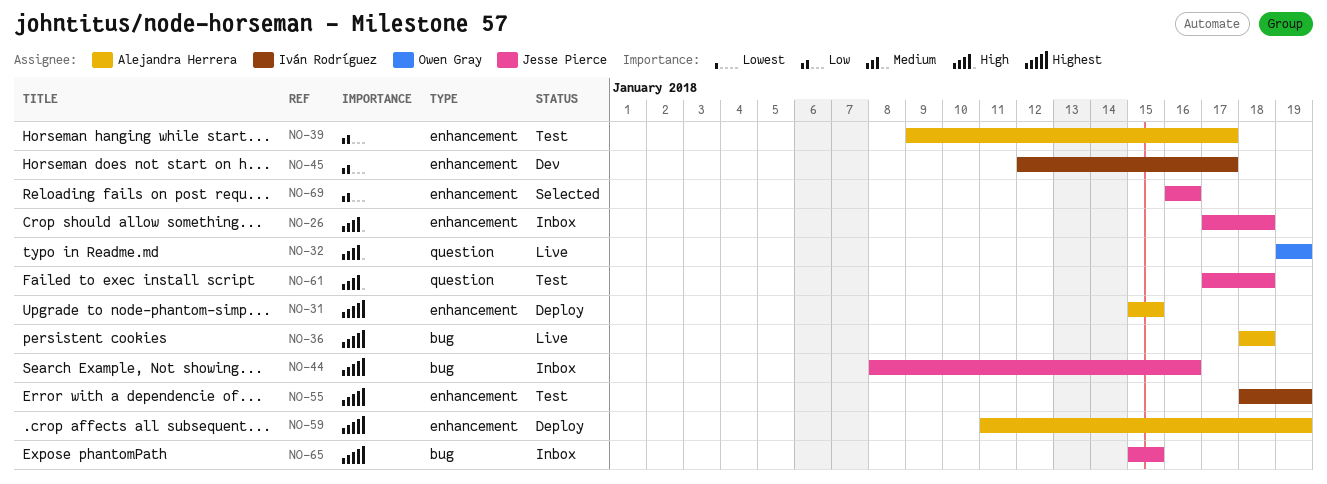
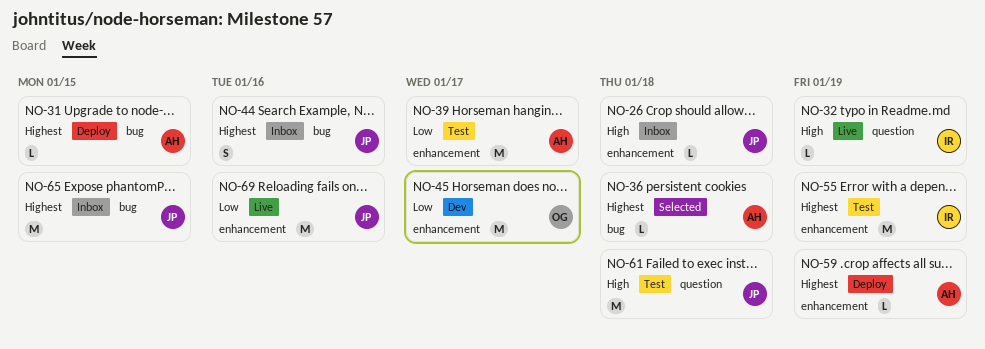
NO-31, label: enhancement -> bug
NO-32, owner: Owen Gray -> Iván Rodríguez
NO-36, status: Live -> Selected
NO-45, owner: Iván Rodríguez -> Owen Gray
NO-69, status: Selected -> Live

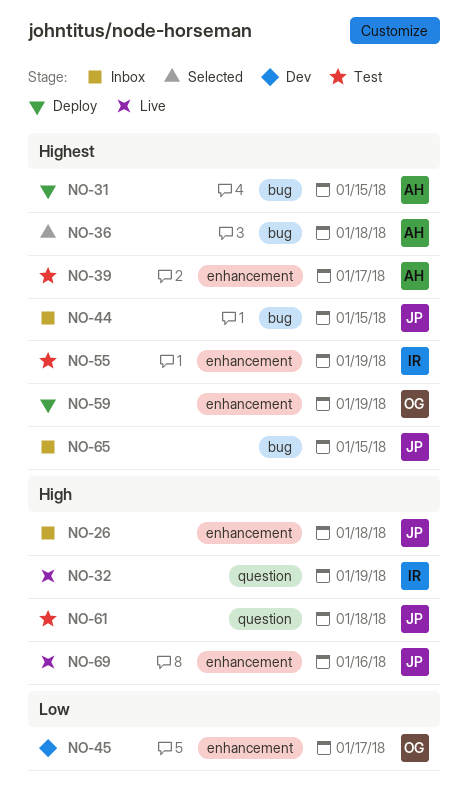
NO-39, priority: Low -> Highest
NO-44, due: Jan 16 -> Jan 15
NO-59, owner: AH -> OG
NO-69, priority: Low -> High

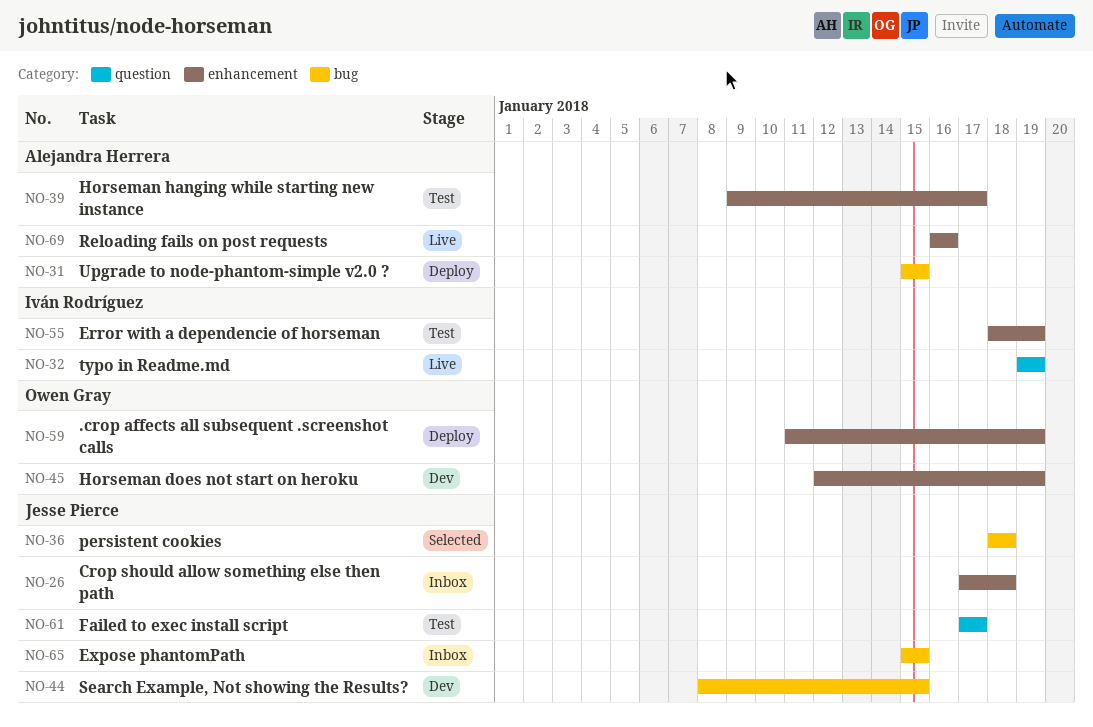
NO-36, owner: Alejandra Herrera -> Jesse Pierce
NO-44, status: Inbox -> Dev
NO-45, due: Jan 17 -> Jan 19
NO-61, due: Jan 18 -> Jan 17
NO-69, owner: Jesse Pierce -> Alejandra Herrera

